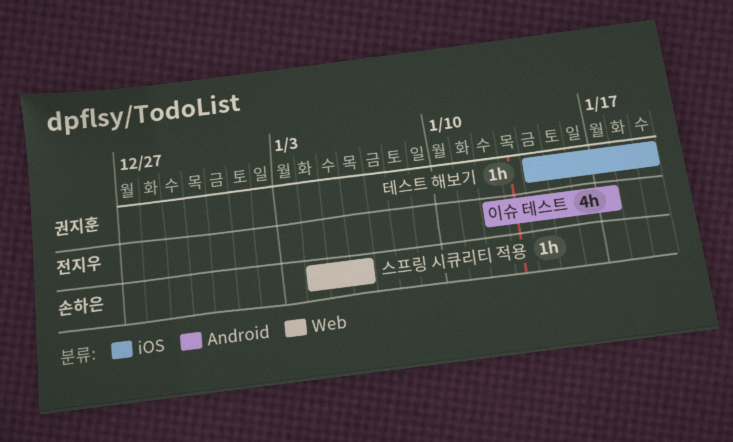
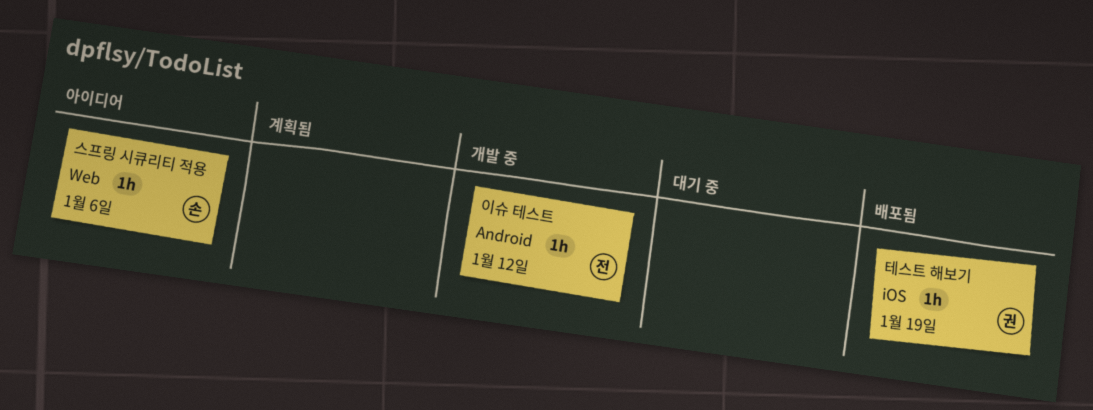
이슈 테스트, estimate: 4h -> 1h
이슈 테스트, due: Jan 17 -> Jan 12

